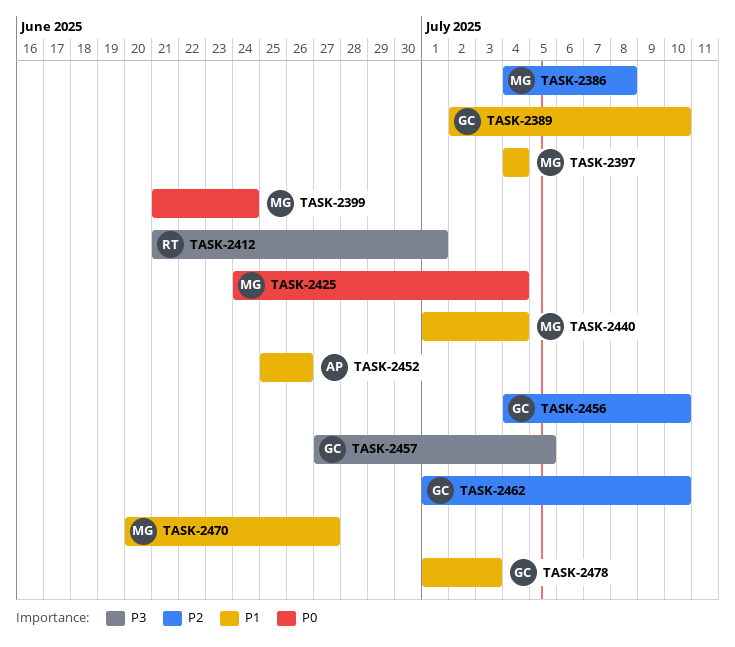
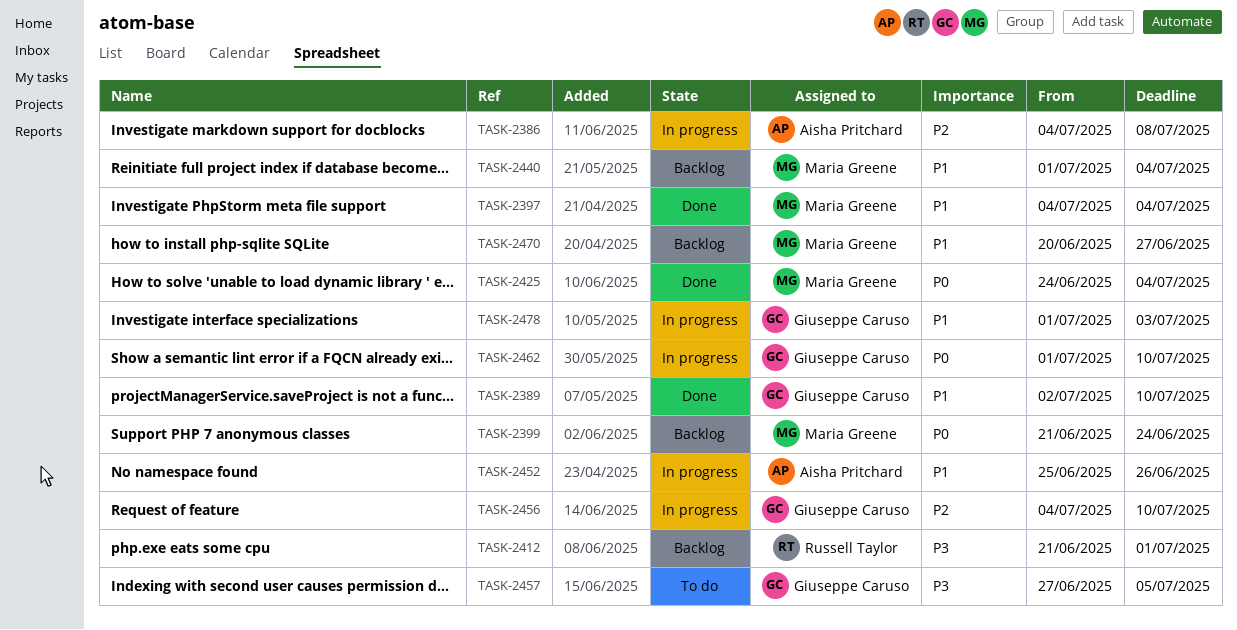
TASK-2386, owner: Maria Greene -> Aisha Pritchard
TASK-2462, priority: P2 -> P0

